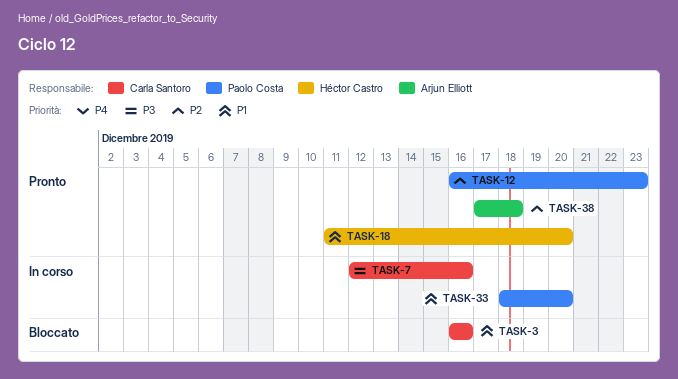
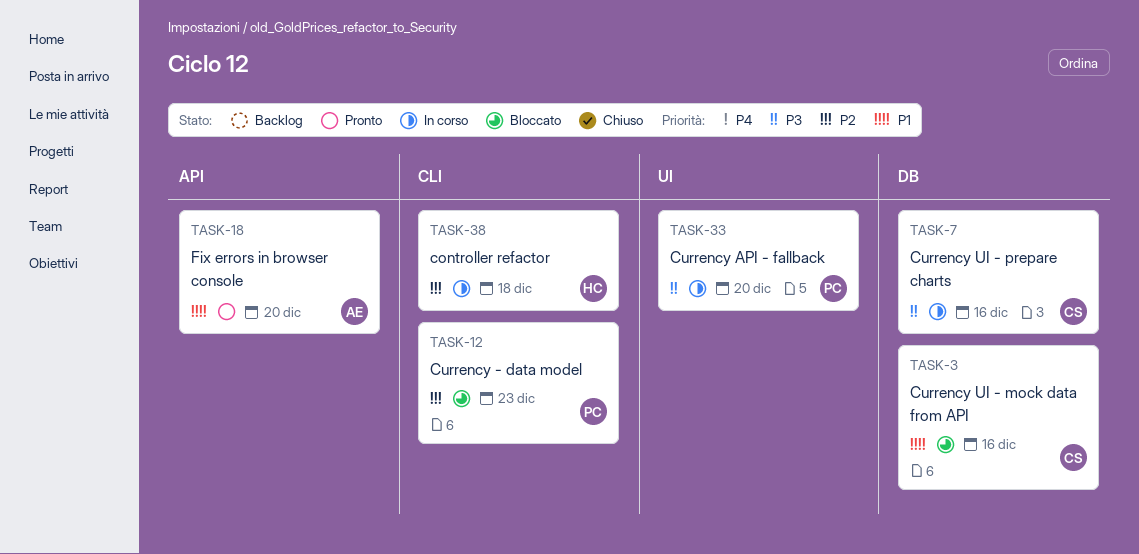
TASK-12, status: Pronto -> Bloccato
TASK-18, owner: Héctor Castro -> Arjun Elliott
TASK-33, priority: P1 -> P3
TASK-38, status: Pronto -> In corso
TASK-38, owner: Arjun Elliott -> Héctor Castro

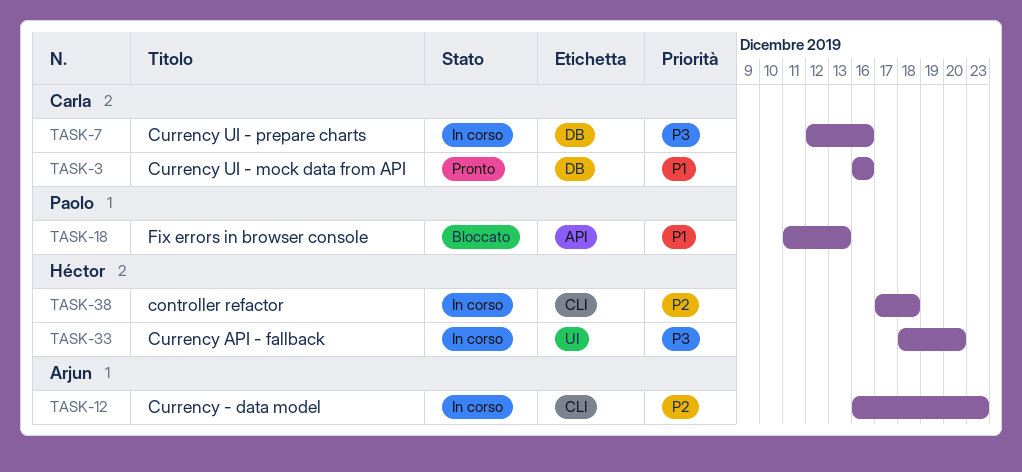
TASK-3, status: Bloccato -> Pronto
TASK-12, status: Bloccato -> In corso
TASK-12, owner: Paolo -> Arjun
TASK-18, status: Pronto -> Bloccato
TASK-18, owner: Arjun -> Paolo
TASK-18, due: Dec 20 -> Dec 13
TASK-33, owner: Paolo -> Héctor

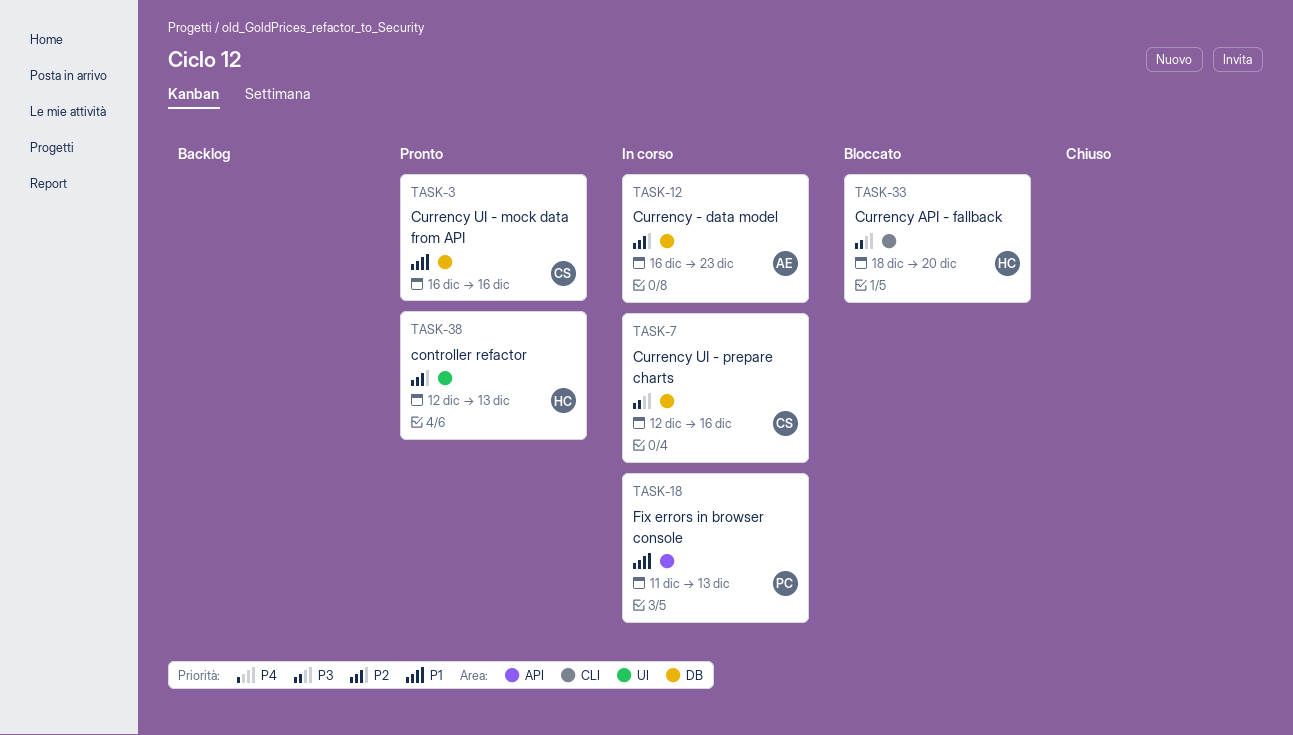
TASK-12, label: CLI -> DB
TASK-18, status: Bloccato -> In corso
TASK-33, status: In corso -> Bloccato
TASK-33, label: UI -> CLI
TASK-38, status: In corso -> Pronto
TASK-38, label: CLI -> UI
TASK-38, start: Dec 17 -> Dec 12
TASK-38, due: Dec 18 -> Dec 13

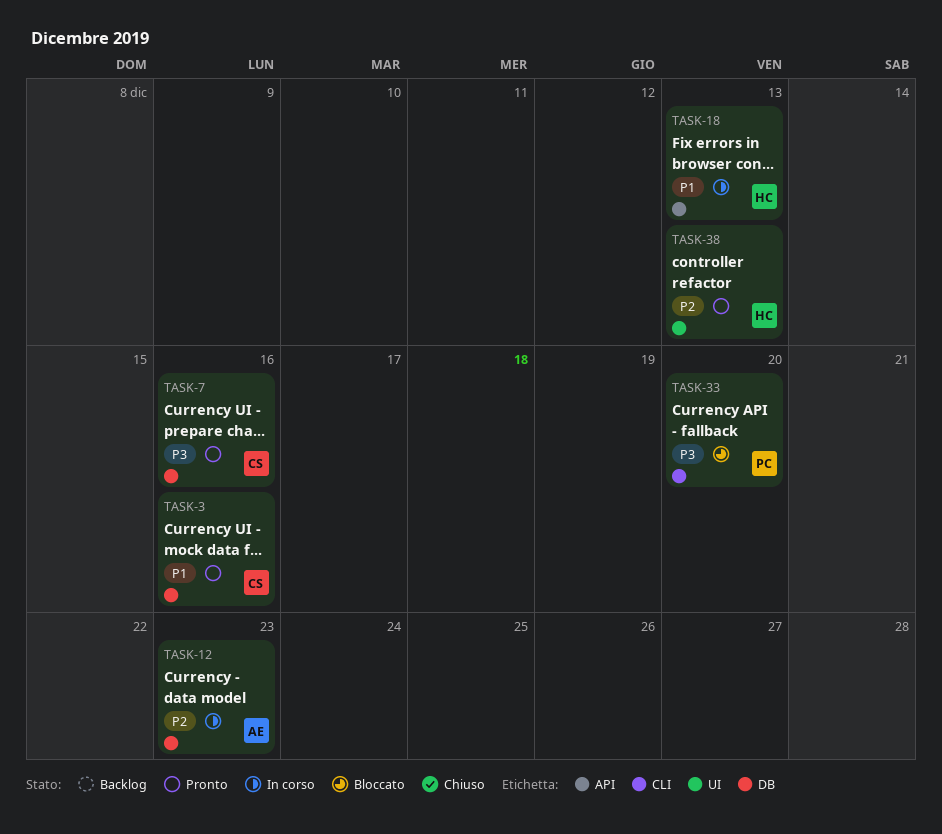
TASK-7, status: In corso -> Pronto
TASK-18, owner: PC -> HC
TASK-33, owner: HC -> PC

